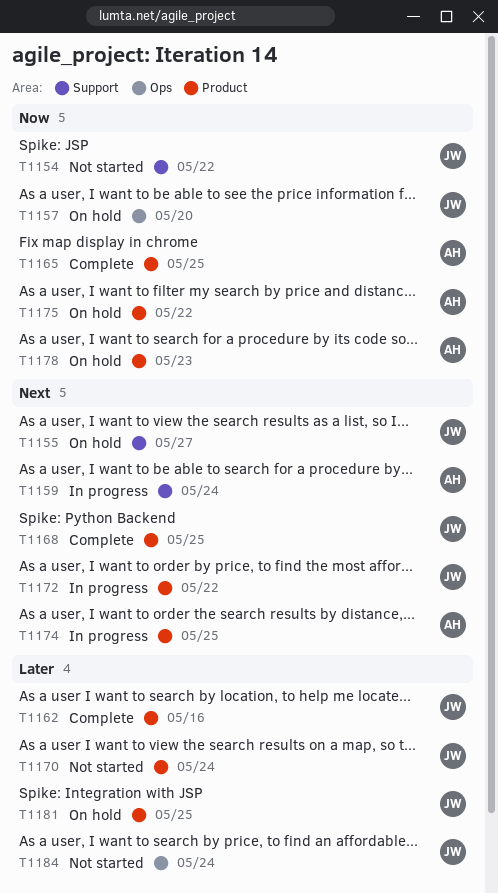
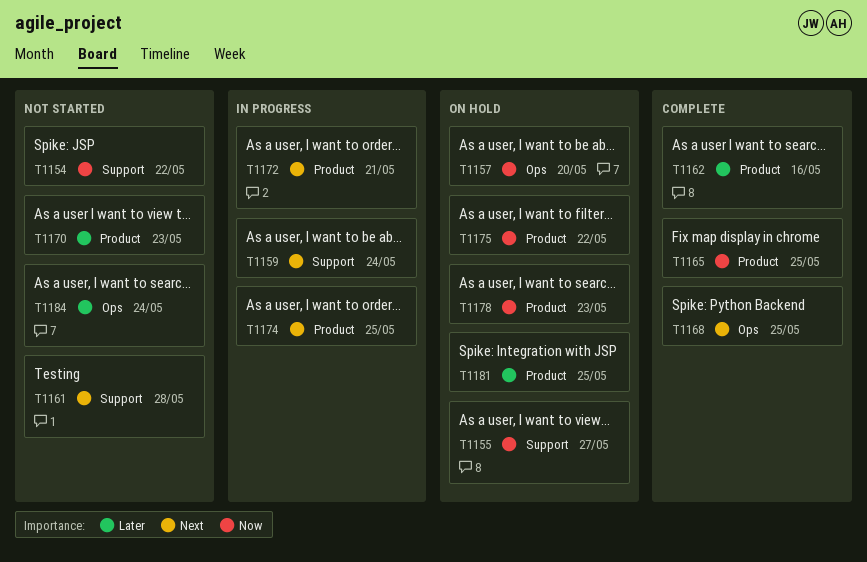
T1155, priority: Next -> Now
T1161: none -> present
T1168, label: Product -> Ops
T1170, due: May 24 -> May 23
T1172, due: May 22 -> May 21

